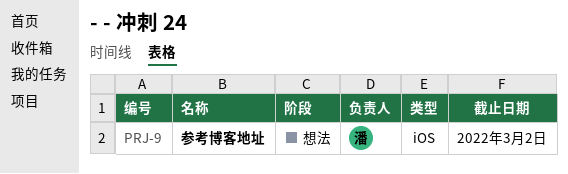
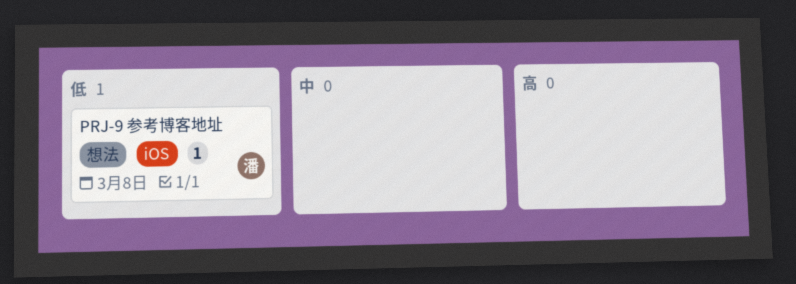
PRJ-9, due: Mar 2 -> Mar 8

